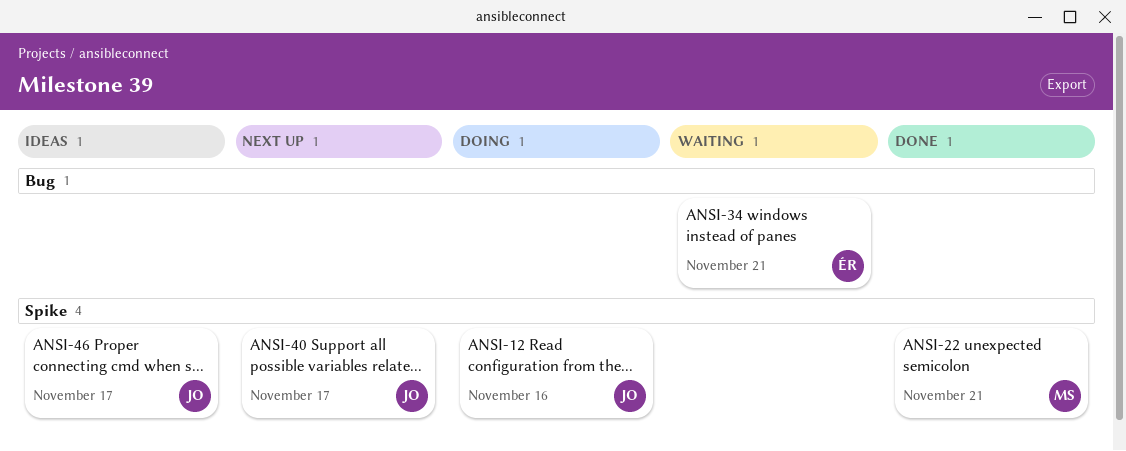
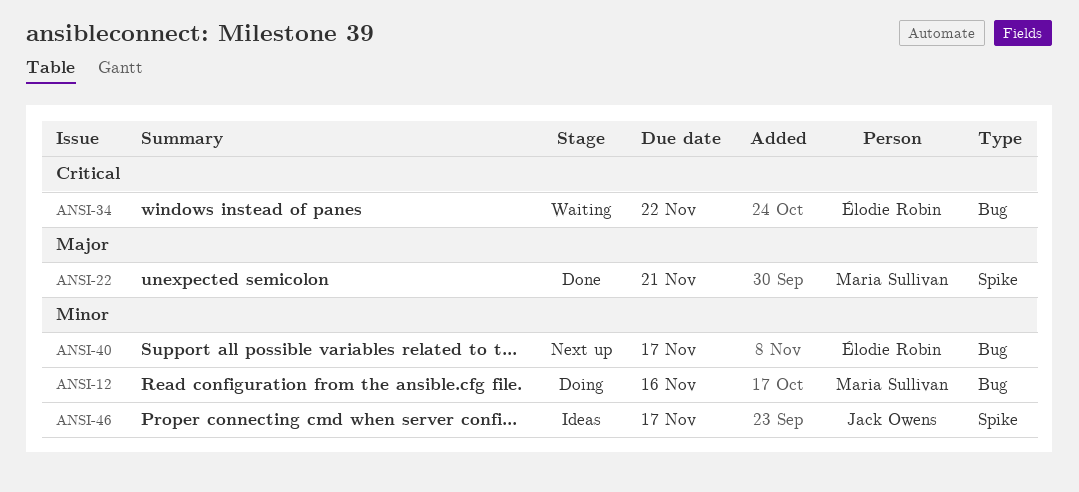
ANSI-12, owner: Jack Owens -> Maria Sullivan
ANSI-12, label: Spike -> Bug
ANSI-34, due: Nov 21 -> Nov 22
ANSI-40, owner: Jack Owens -> Élodie Robin
ANSI-40, label: Spike -> Bug

